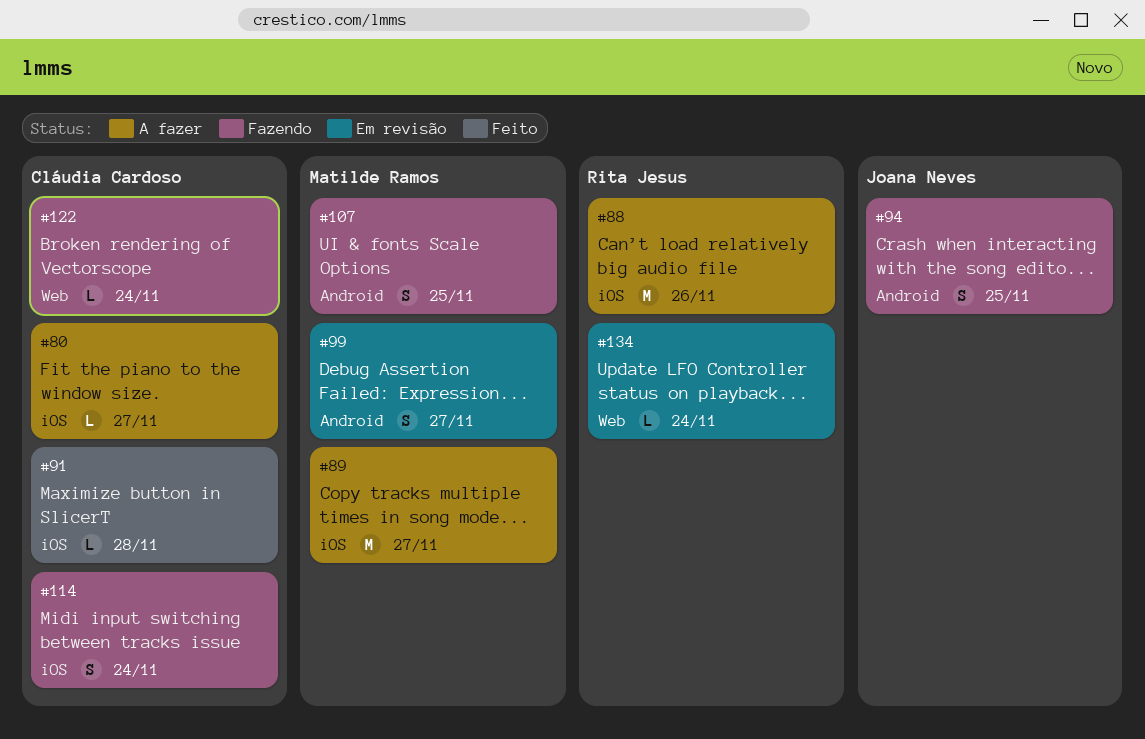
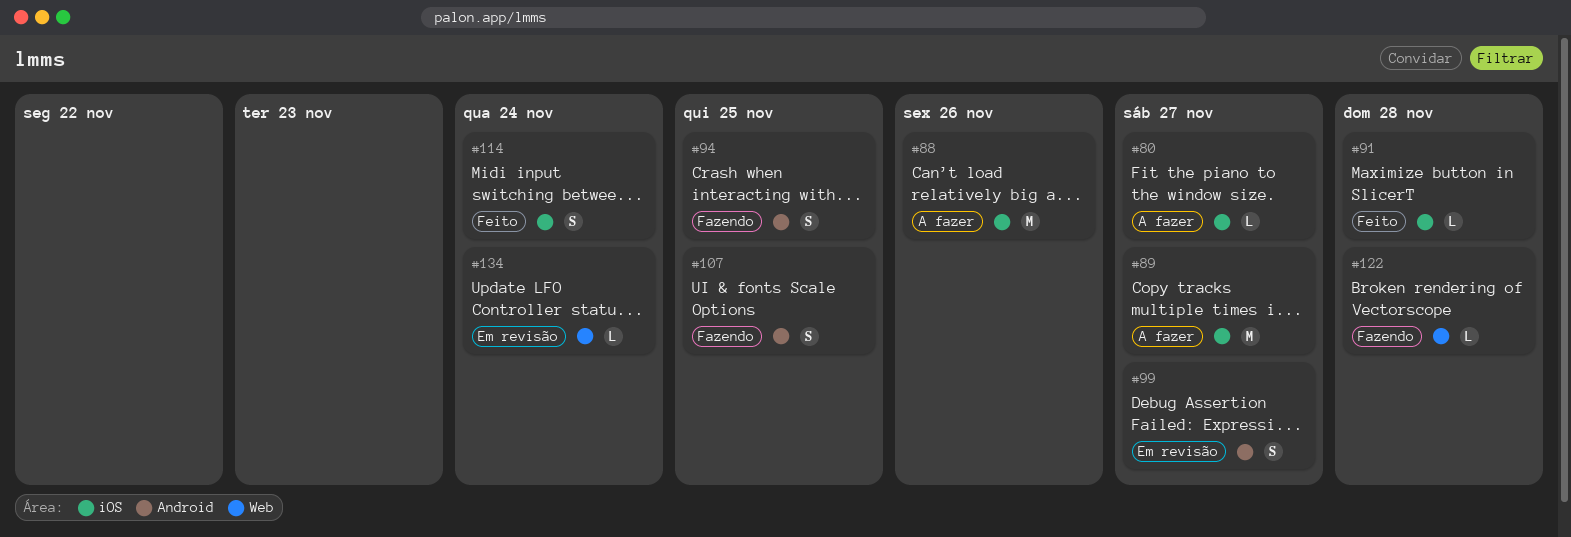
#114, status: Fazendo -> Feito
#122, due: Nov 24 -> Nov 28

